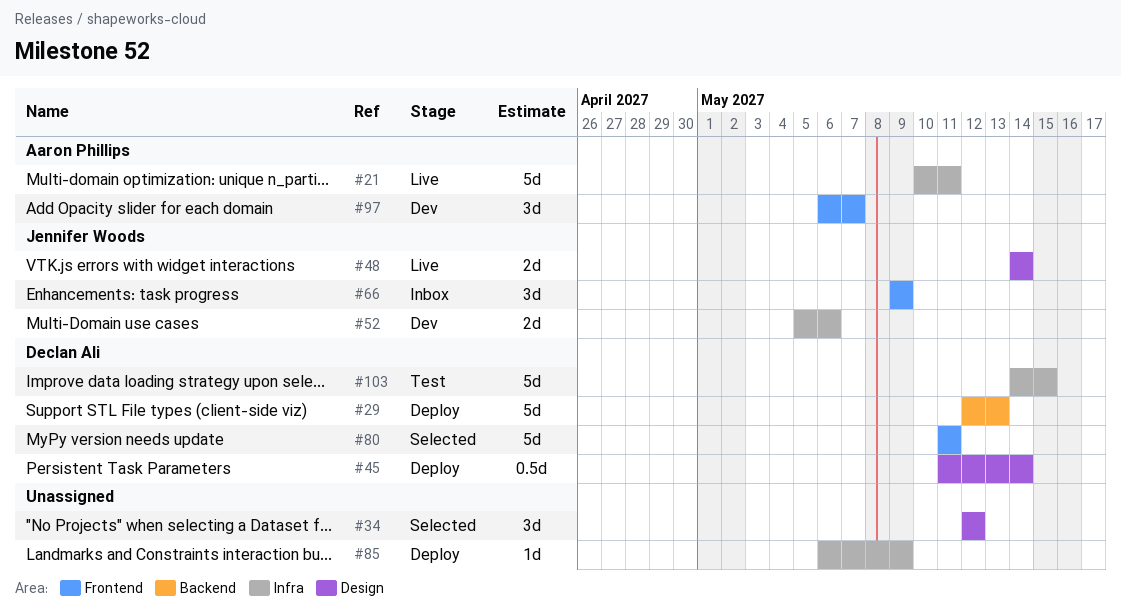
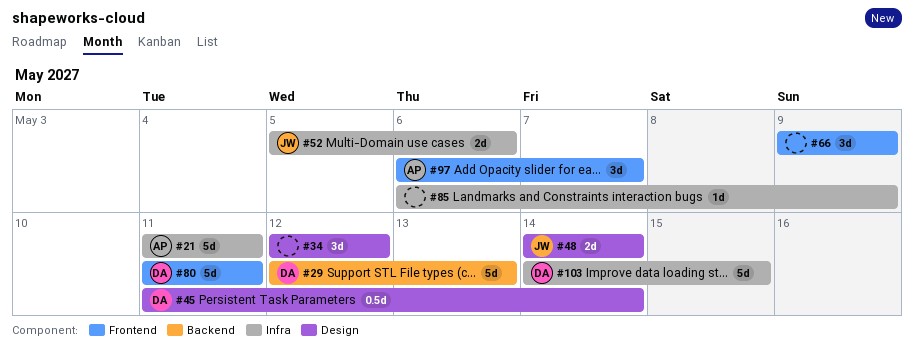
#21, start: May 10 -> May 11
#66, owner: Jennifer Woods -> none

